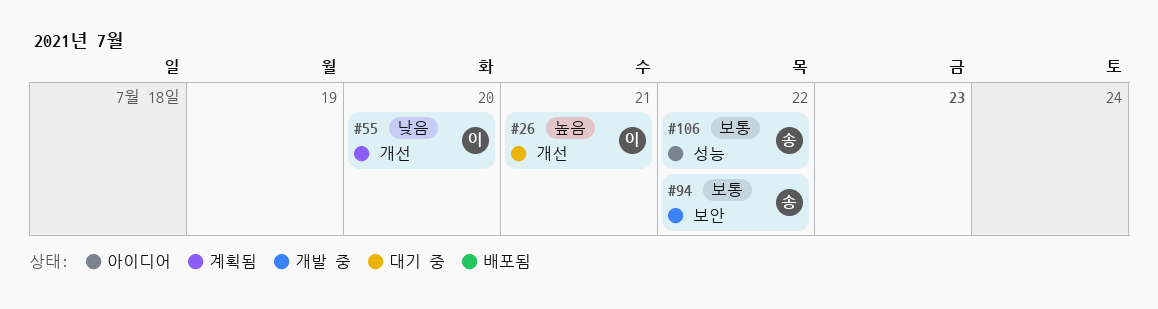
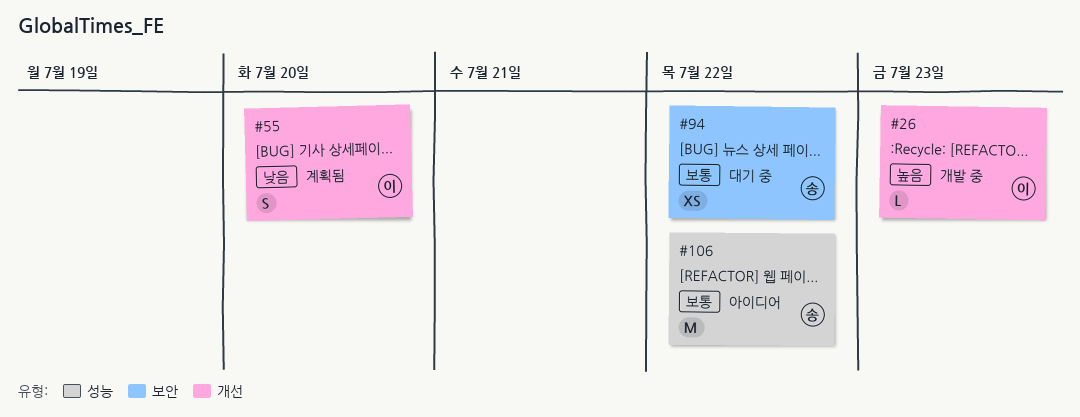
#26, status: 대기 중 -> 개발 중
#26, due: Jul 21 -> Jul 23
#94, status: 개발 중 -> 대기 중

